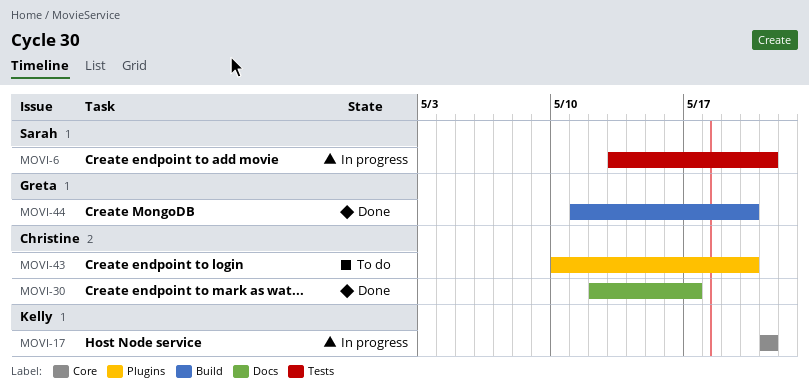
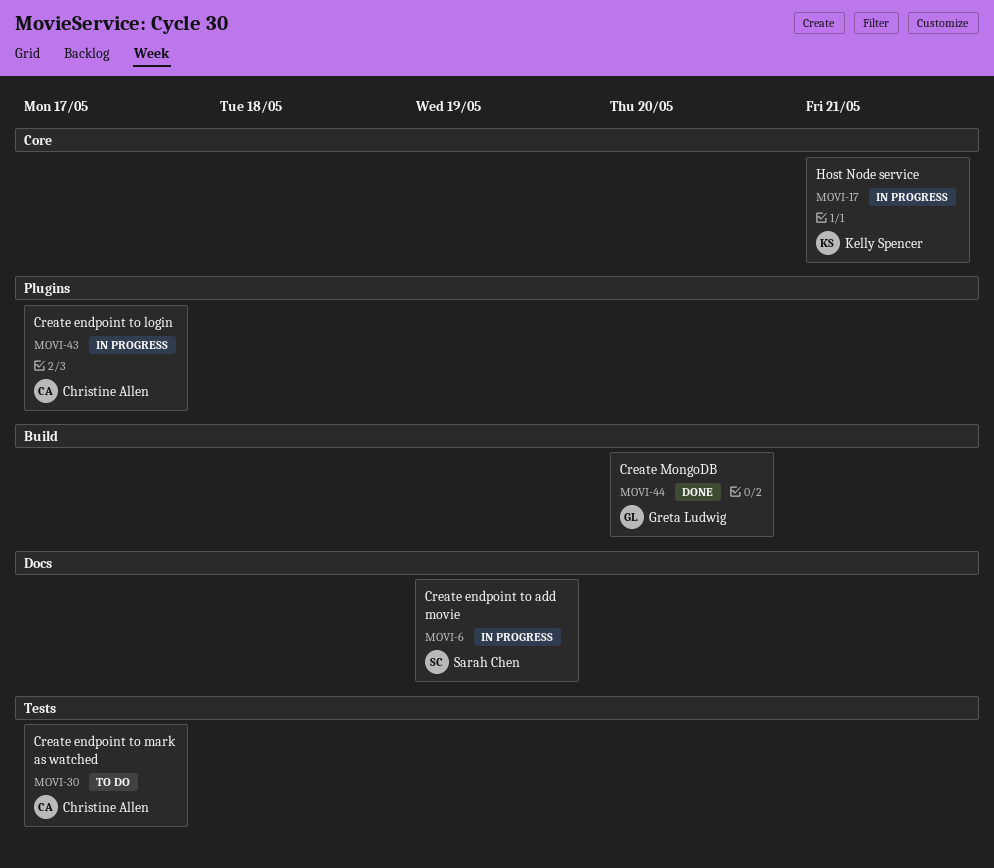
MOVI-6, label: Tests -> Docs
MOVI-6, due: May 21 -> May 19
MOVI-30, status: Done -> To do
MOVI-30, label: Docs -> Tests
MOVI-43, status: To do -> In progress
MOVI-43, due: May 20 -> May 17

